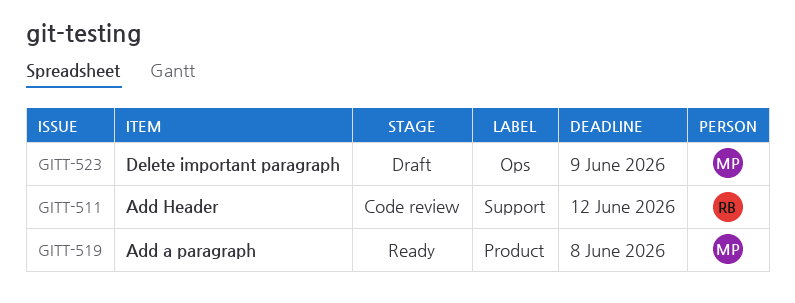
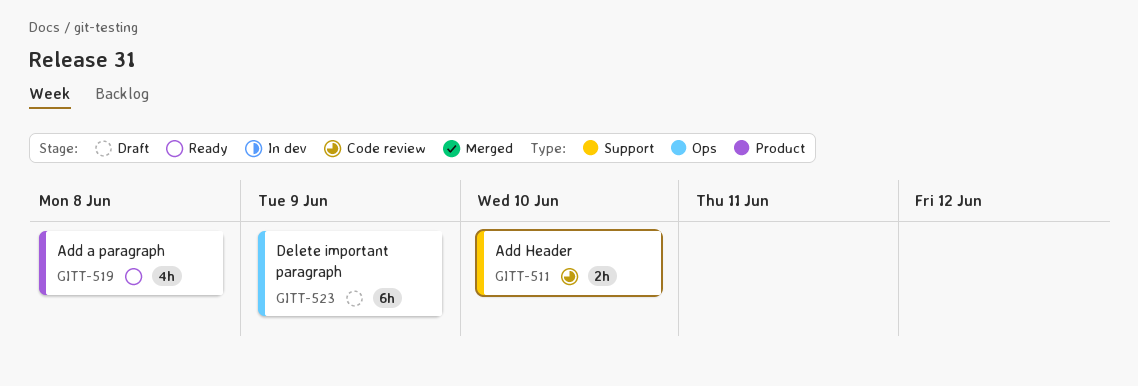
GITT-511, due: Jun 12 -> Jun 10

